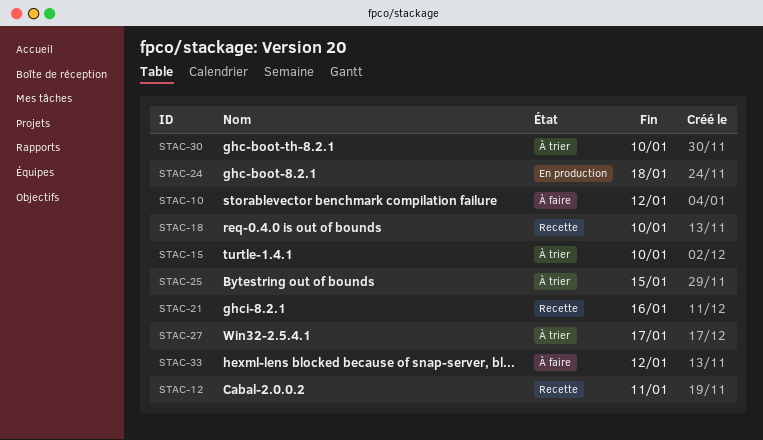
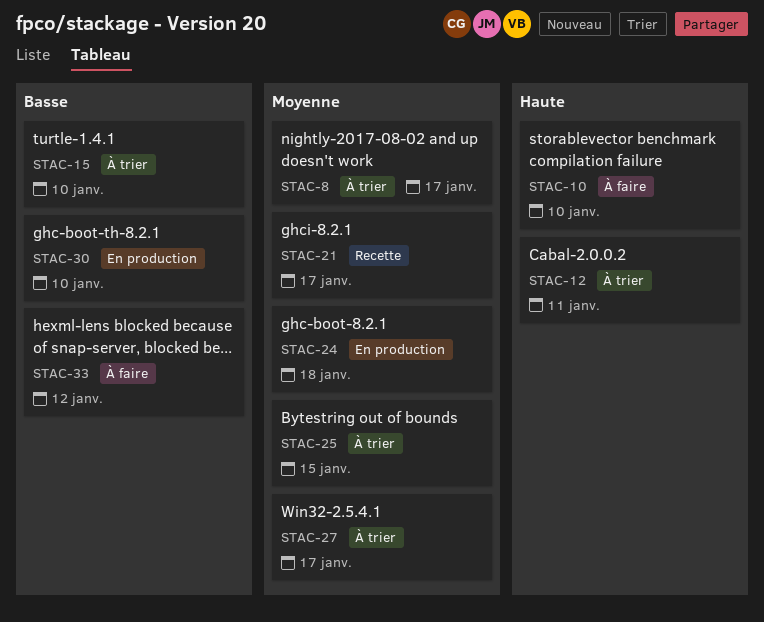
STAC-8: none -> present
STAC-10, due: Jan 12 -> Jan 10
STAC-12, status: Recette -> À trier
STAC-18: present -> none
STAC-21, due: Jan 16 -> Jan 17
STAC-30, status: À trier -> En production

